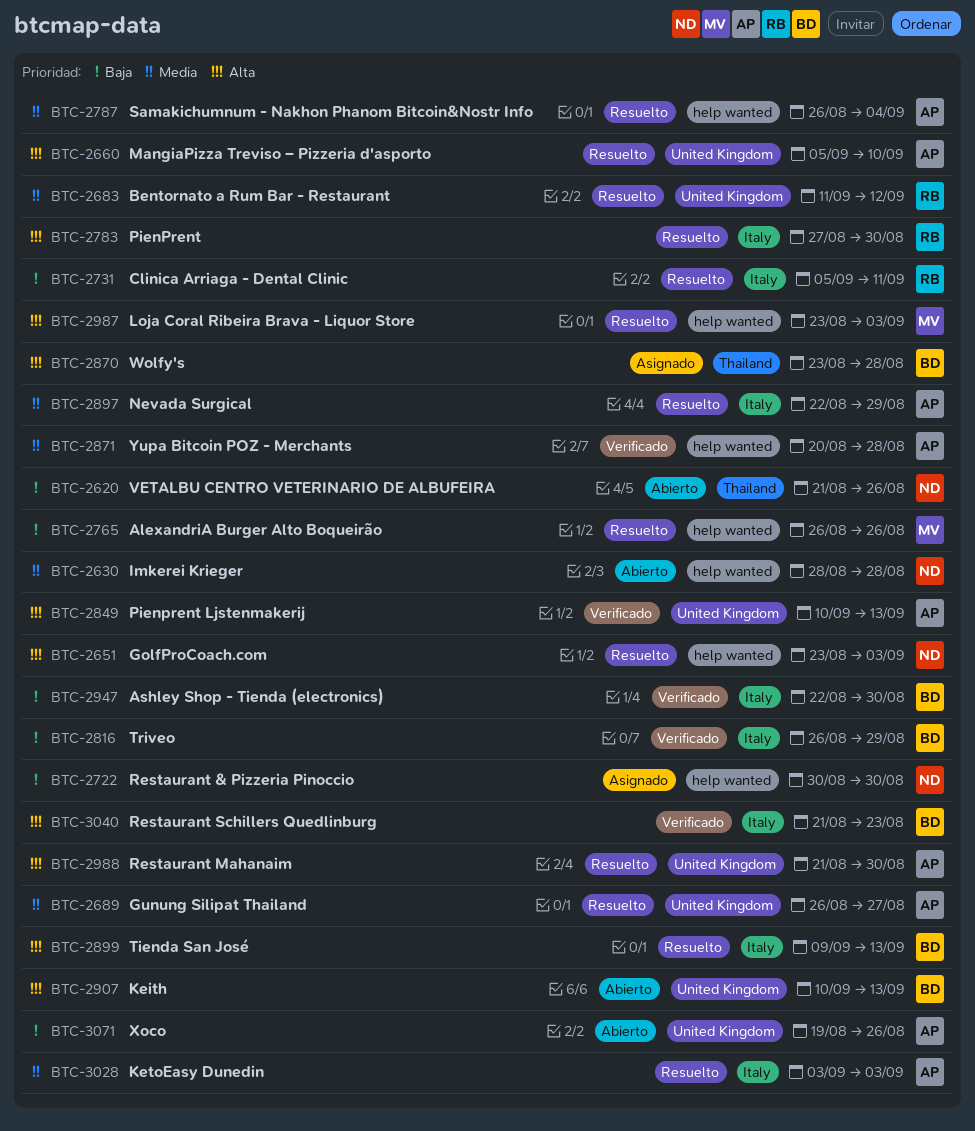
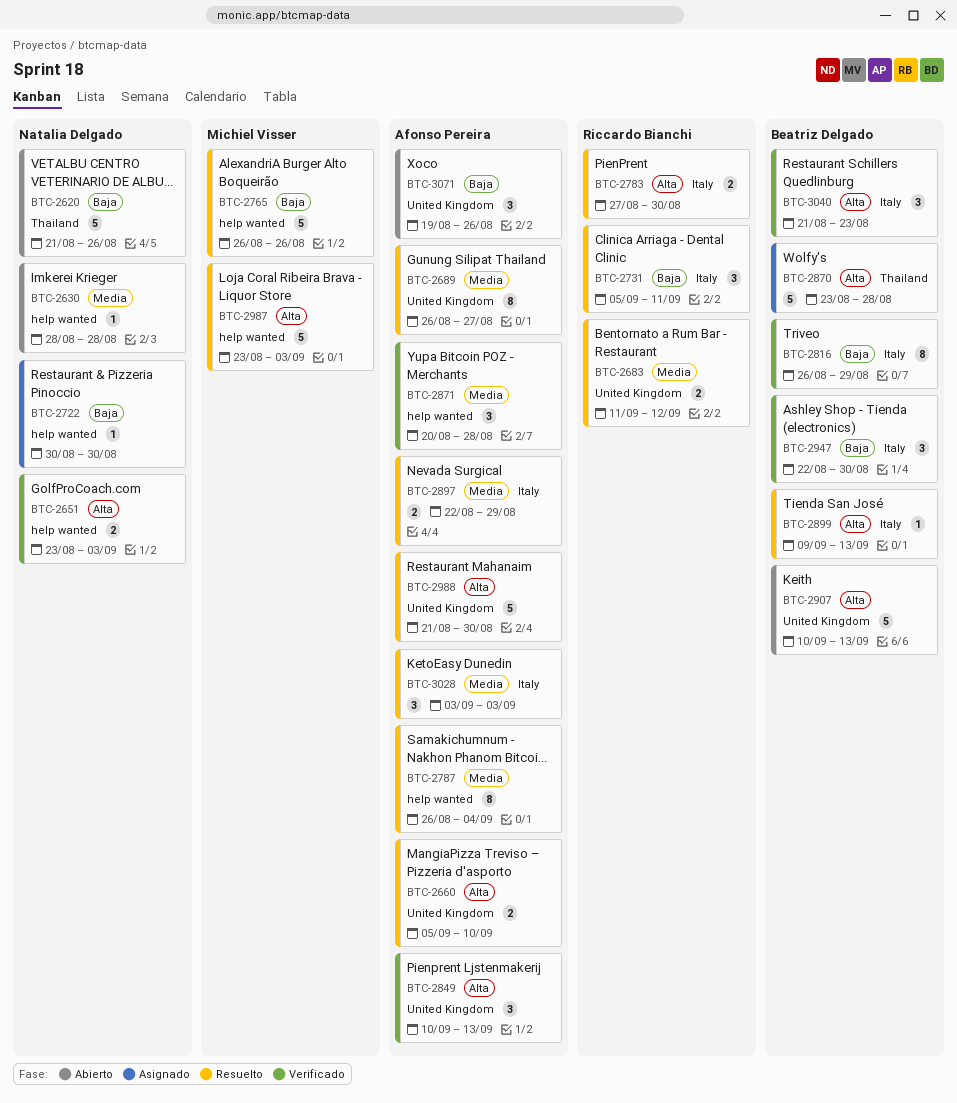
BTC-2651, status: Resuelto -> Verificado

